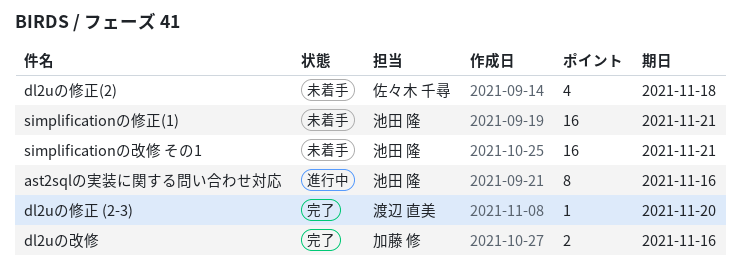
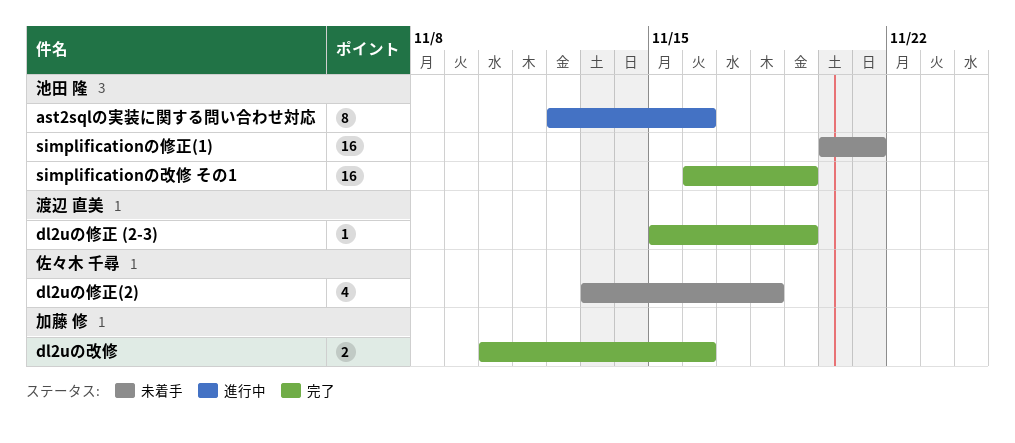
dl2uの修正 (2-3), due: Nov 20 -> Nov 19
simplificationの改修 その1, status: 未着手 -> 完了
simplificationの改修 その1, due: Nov 21 -> Nov 19

